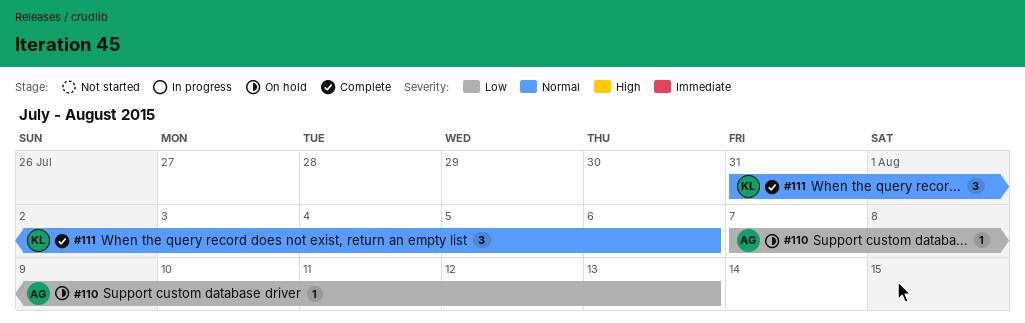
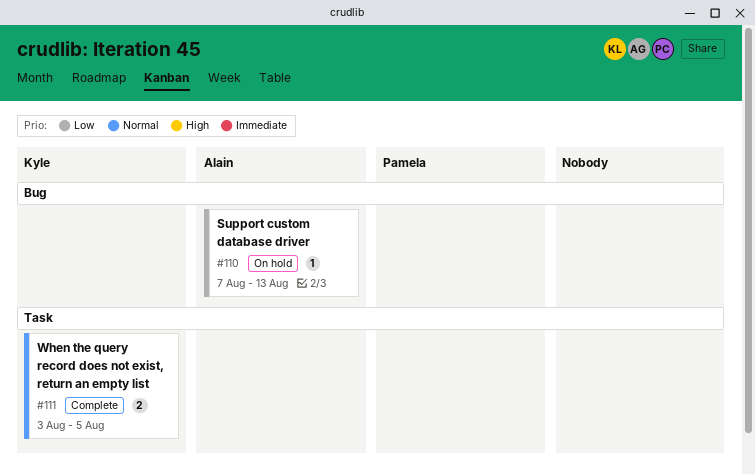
#111, estimate: 3 -> 2
#111, start: Jul 31 -> Aug 3
#111, due: Aug 6 -> Aug 5

